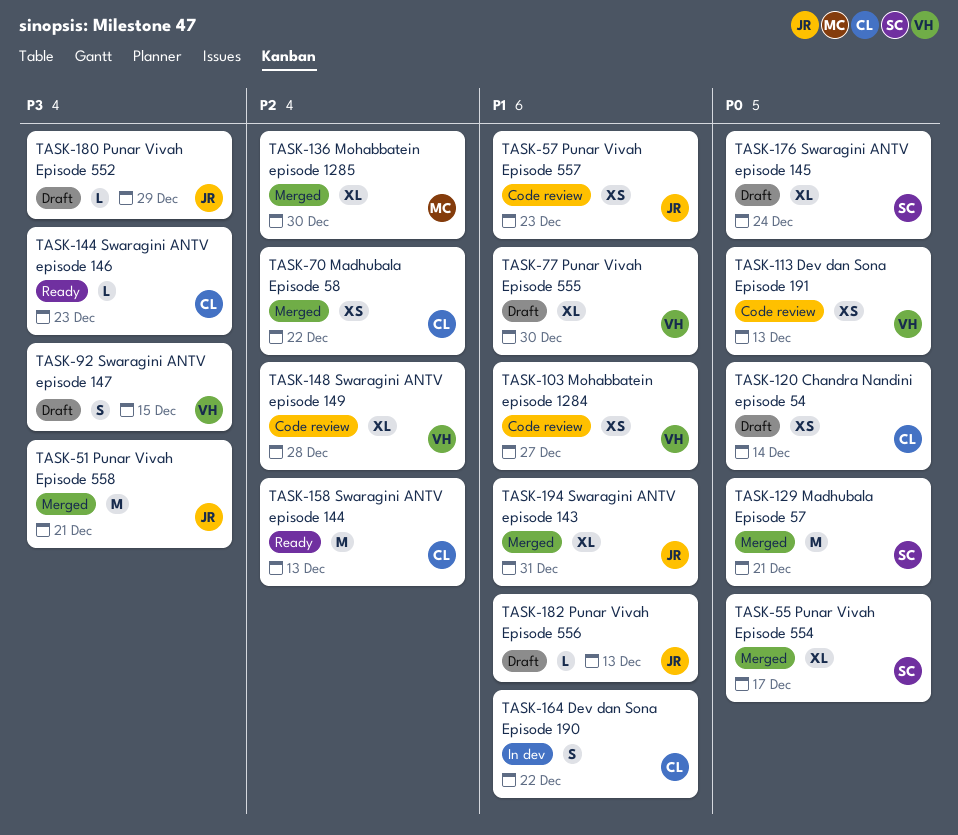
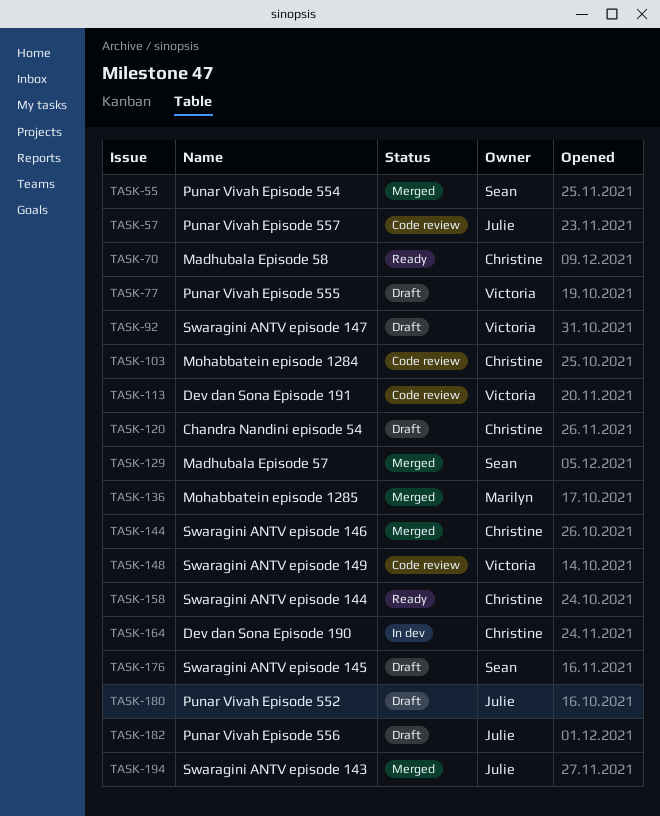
TASK-51: present -> none
TASK-70, status: Merged -> Ready
TASK-103, owner: Victoria -> Christine
TASK-144, status: Ready -> Merged

